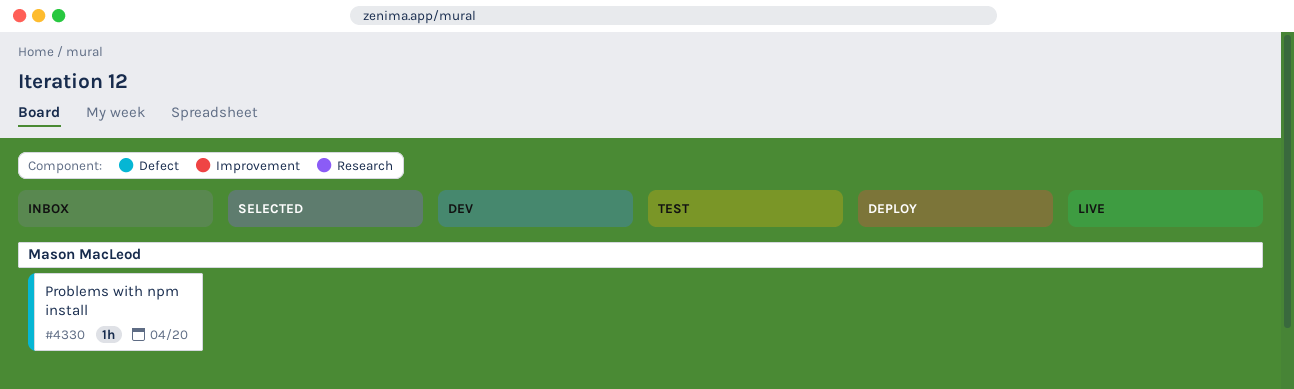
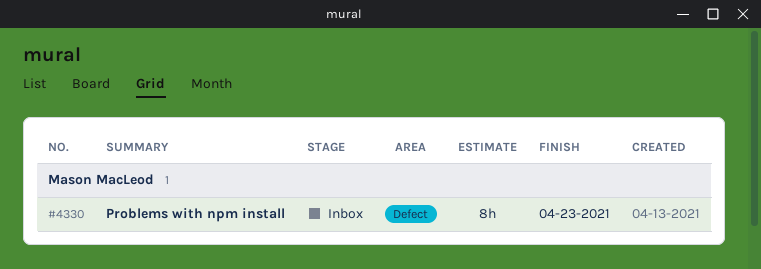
#4330, estimate: 1h -> 8h
#4330, due: Apr 20 -> Apr 23

